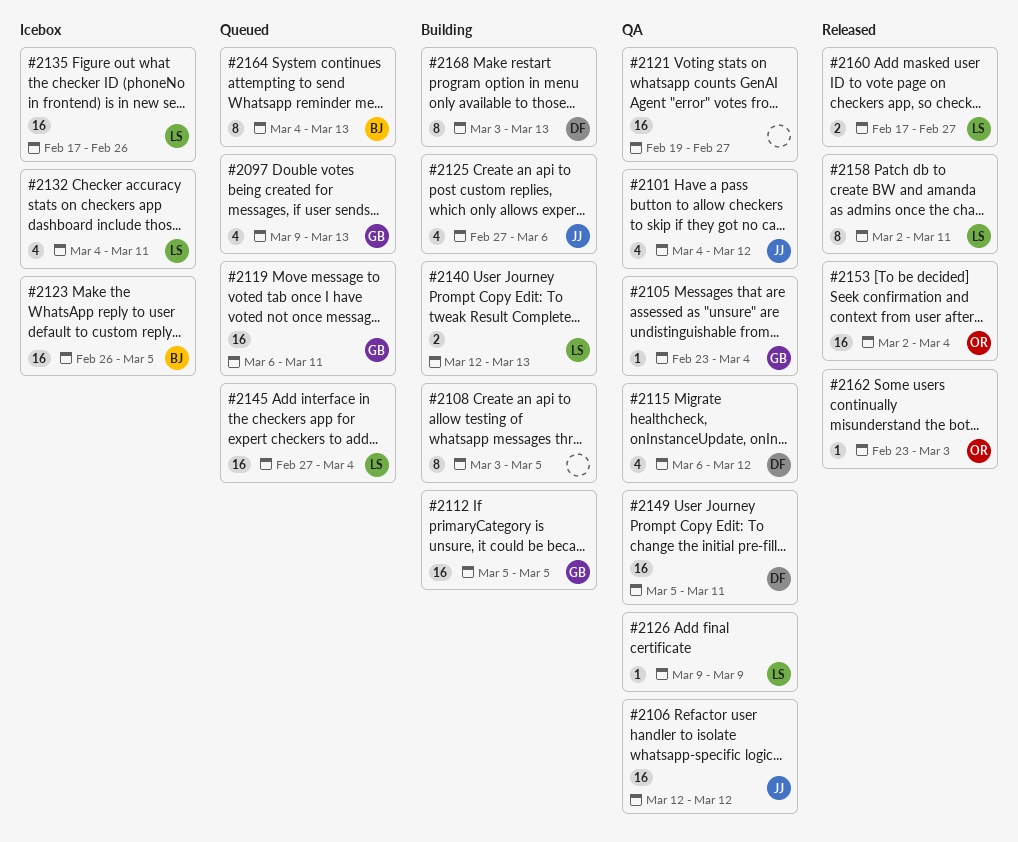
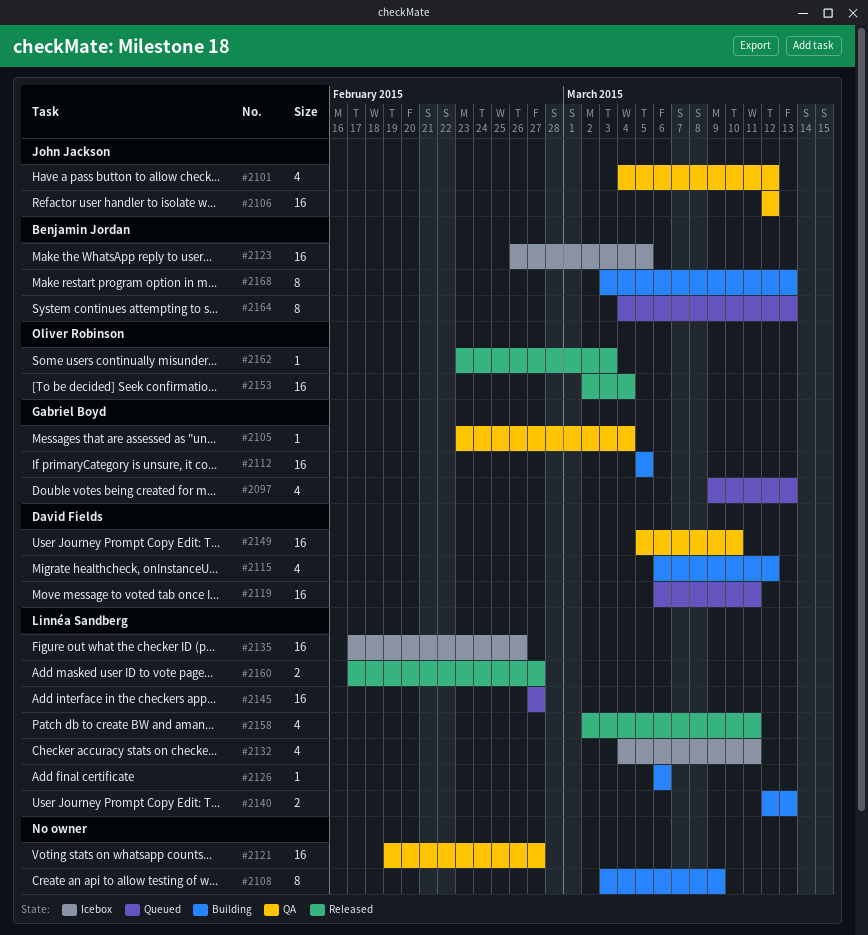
#2108, due: Mar 5 -> Mar 9
#2115, status: QA -> Building
#2119, owner: Gabriel Boyd -> David Fields
#2125: present -> none
#2126, status: QA -> Building
#2126, start: Mar 9 -> Mar 6
#2126, due: Mar 9 -> Mar 6
#2145, due: Mar 4 -> Feb 27
#2149, due: Mar 11 -> Mar 10
#2158, estimate: 8 -> 4
#2168, owner: David Fields -> Benjamin Jordan

